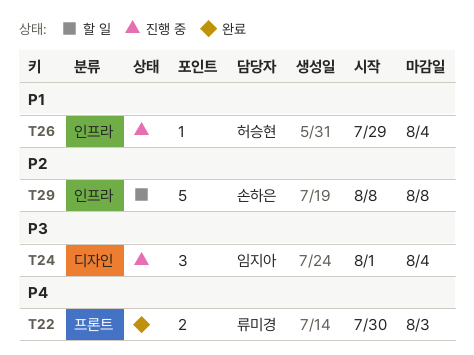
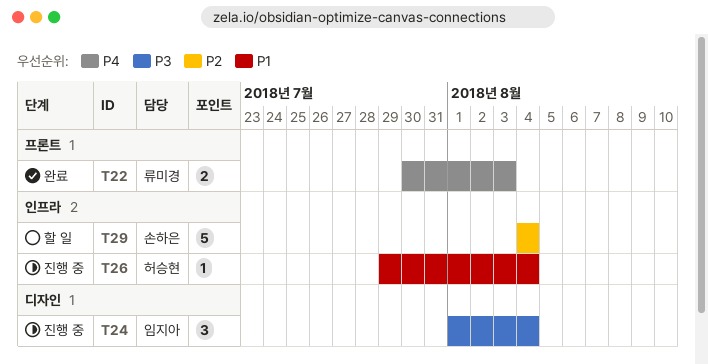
T29, start: Aug 8 -> Aug 4
T29, due: Aug 8 -> Aug 4

